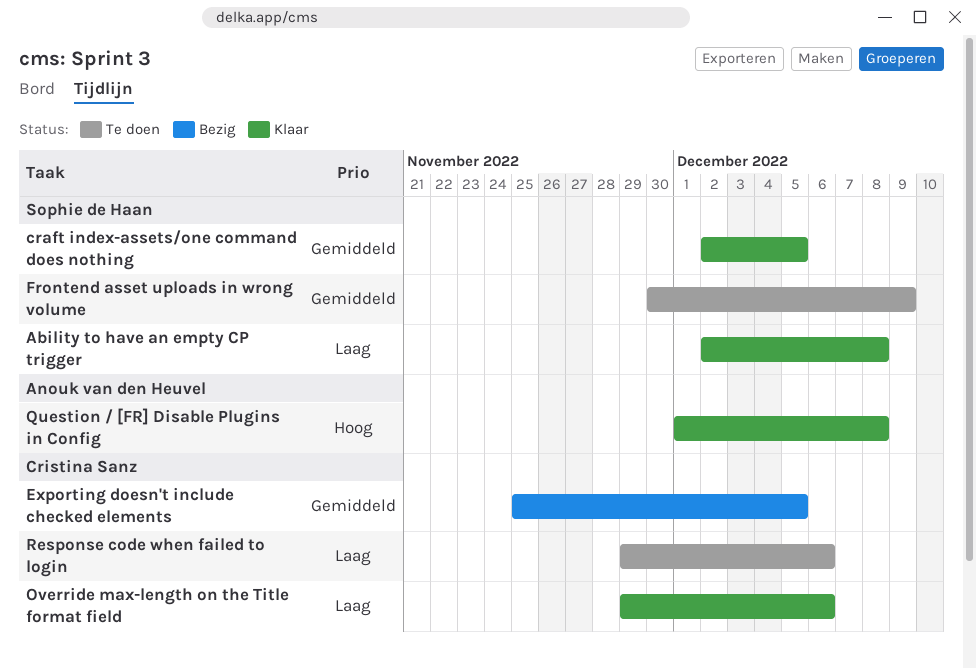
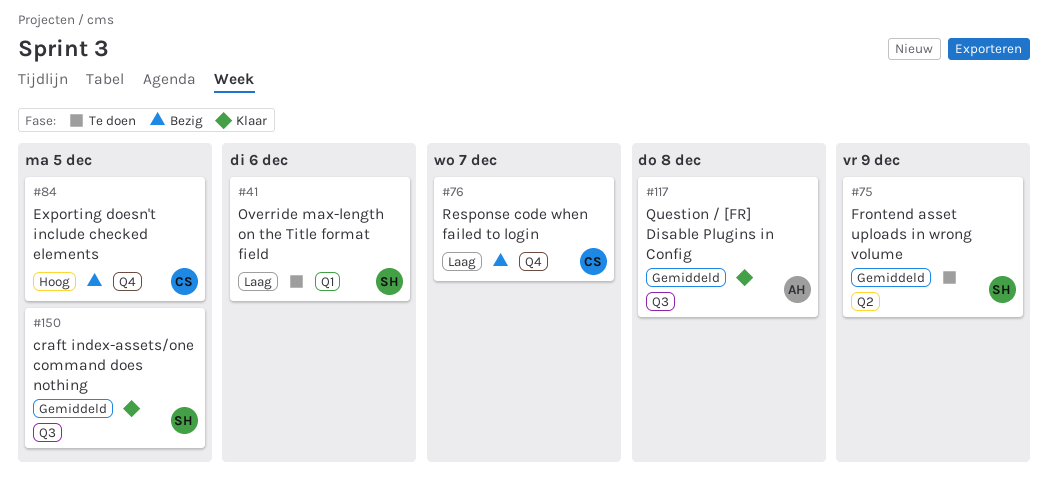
Ability to have an empty CP trigger: present -> none
Exporting doesn't include checked elements, priority: Gemiddeld -> Hoog
Override max-length on the Title format field, status: Klaar -> Te doen
Override max-length on the Title format field, owner: Cristina Sanz -> Sophie de Haan
Question / [FR] Disable Plugins in Config, priority: Hoog -> Gemiddeld
Response code when failed to login, status: Te doen -> Bezig
Response code when failed to login, due: Dec 6 -> Dec 7

